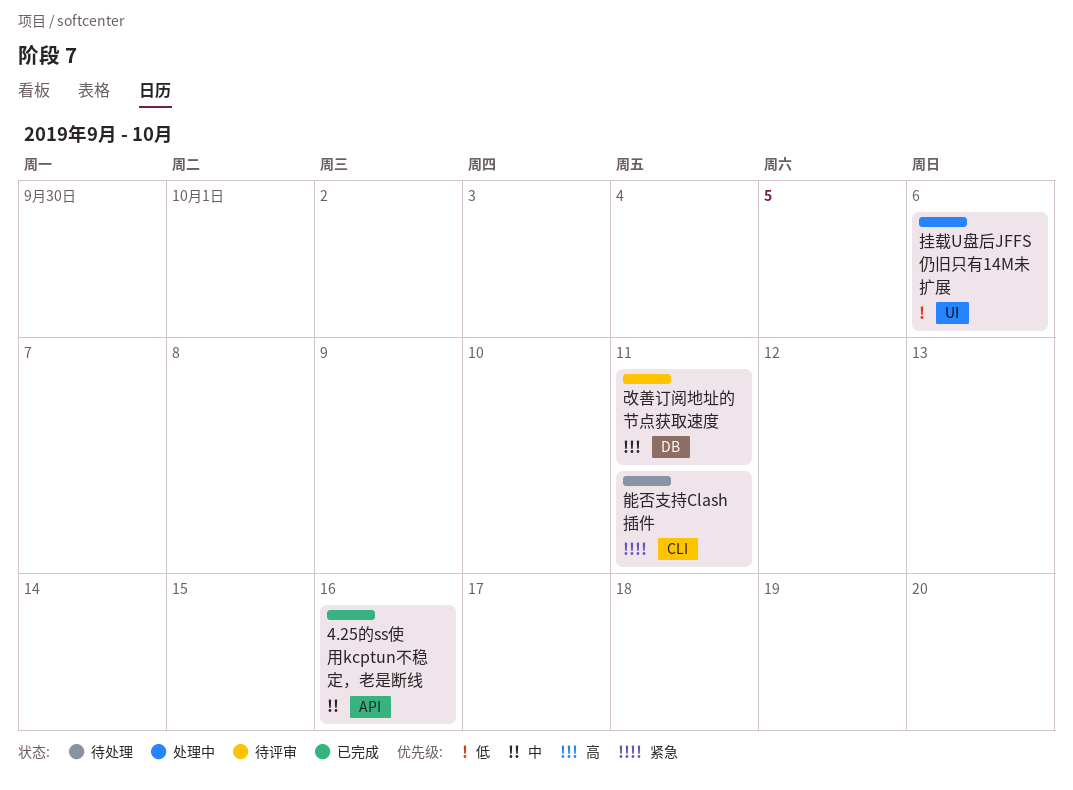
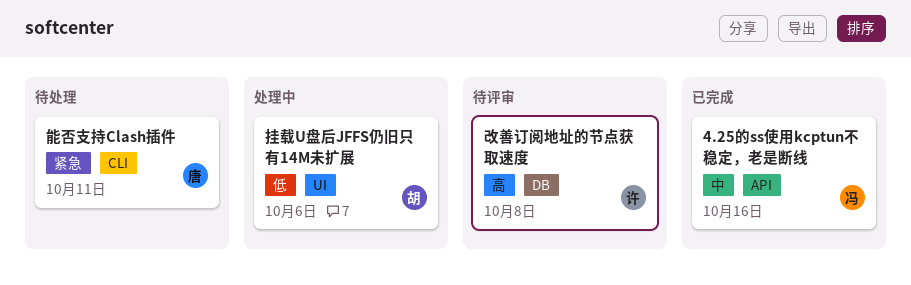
改善订阅地址的节点获取速度, due: Oct 11 -> Oct 8

